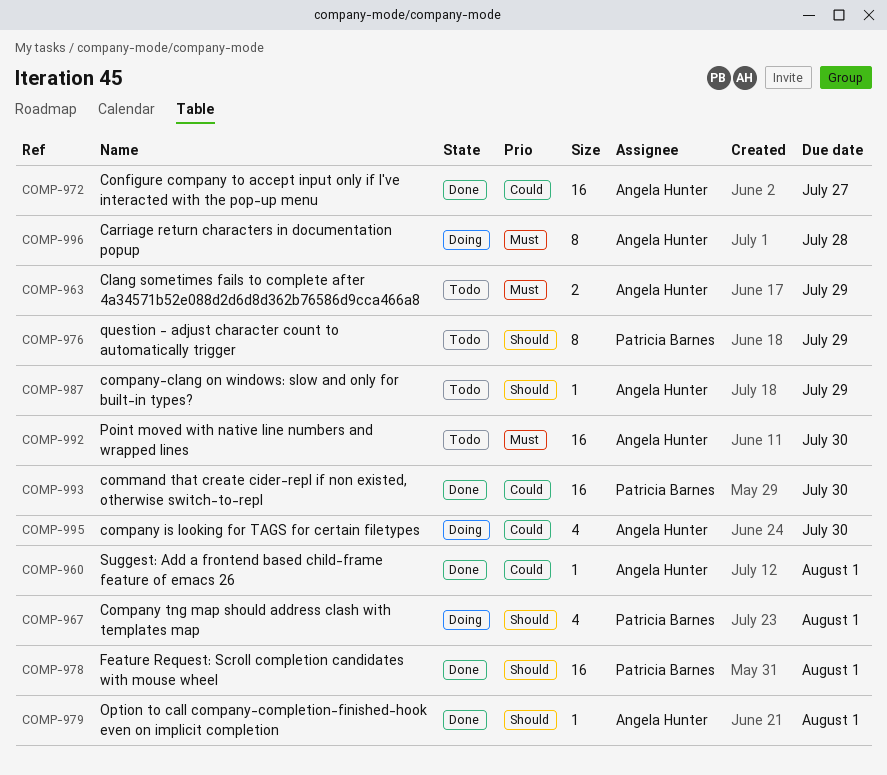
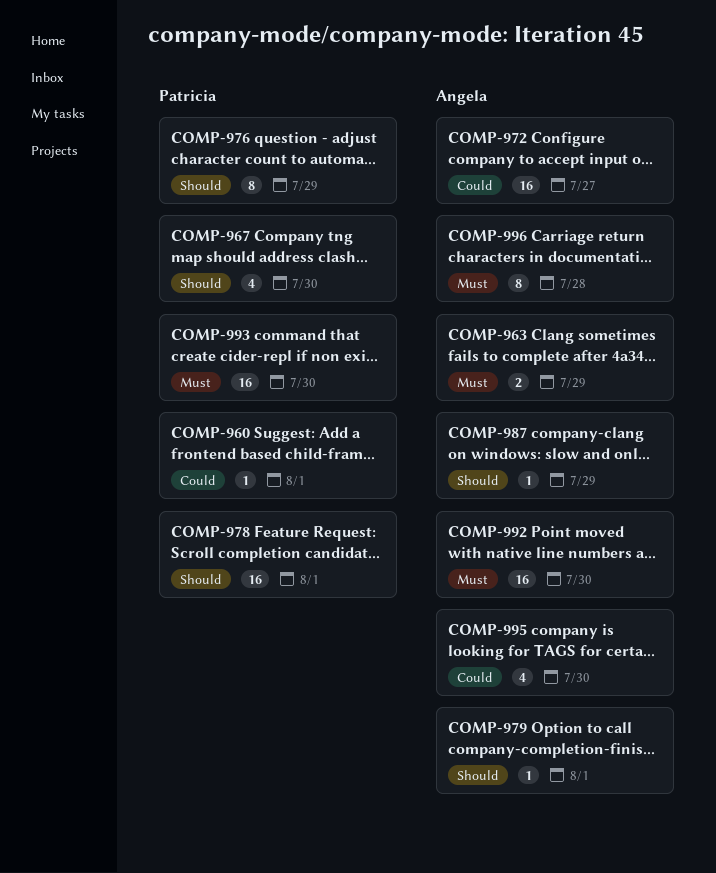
COMP-960, owner: Angela Hunter -> Patricia Barnes
COMP-967, due: Aug 1 -> Jul 30
COMP-993, priority: Could -> Must

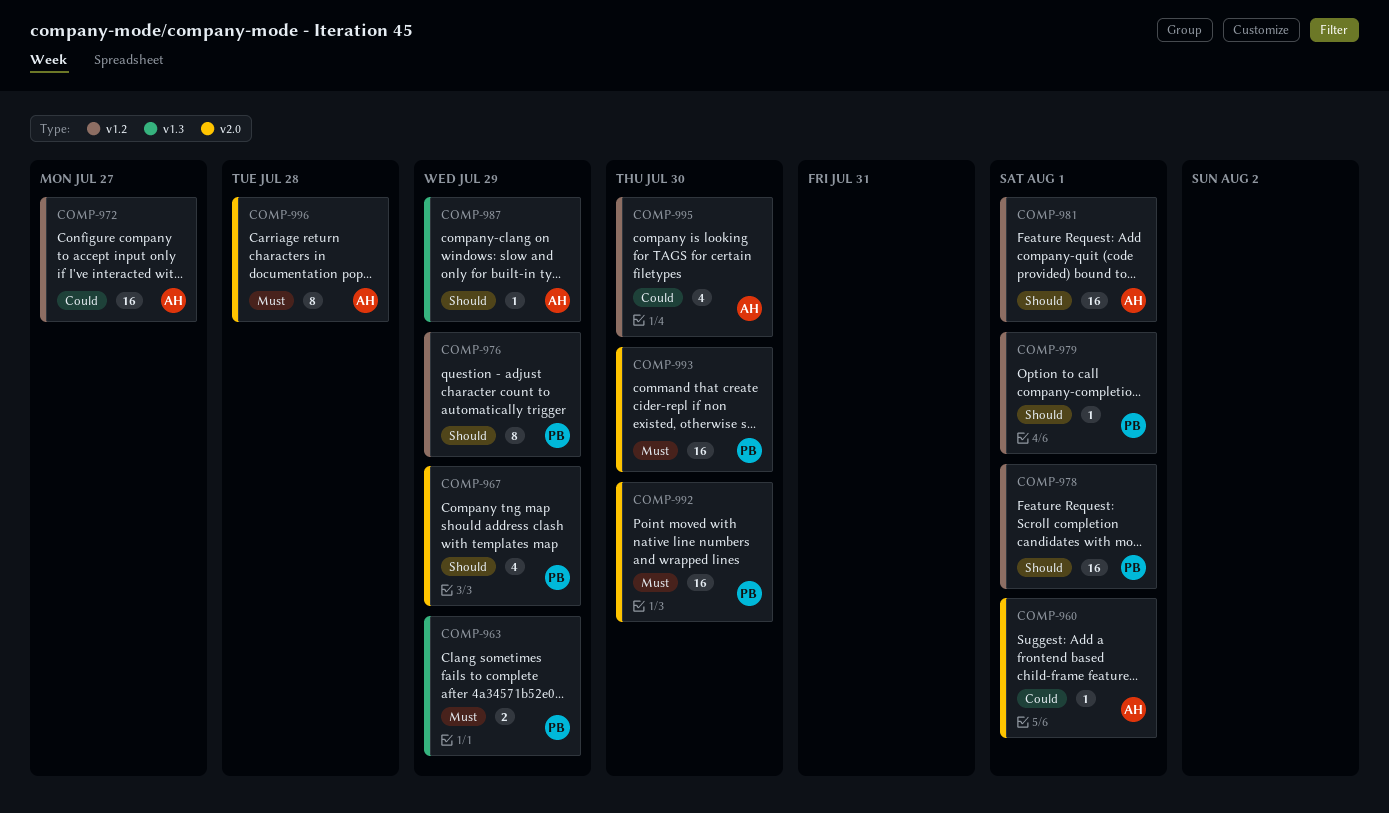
COMP-960, owner: Patricia -> Angela
COMP-963, owner: Angela -> Patricia
COMP-967, due: Jul 30 -> Jul 29
COMP-979, owner: Angela -> Patricia
COMP-981: none -> present
COMP-992, owner: Angela -> Patricia

